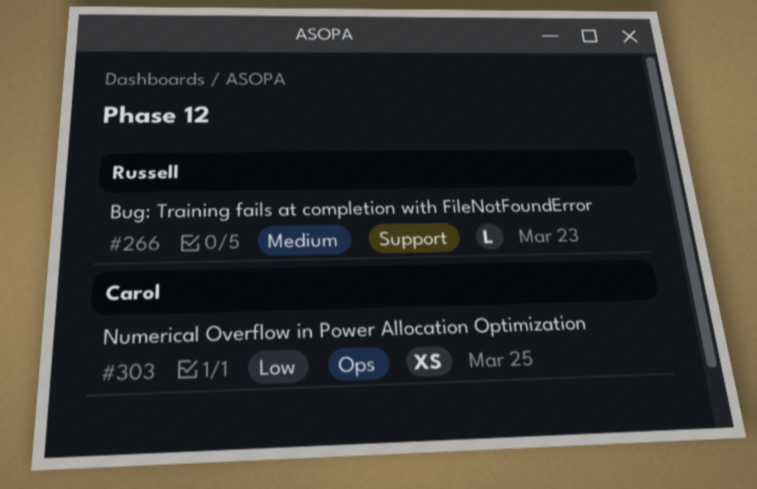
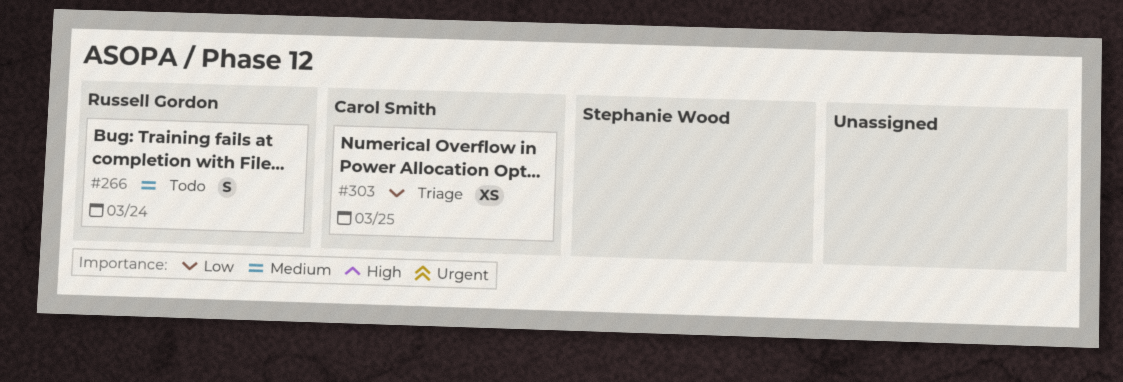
#266, estimate: L -> S
#266, due: Mar 23 -> Mar 24

